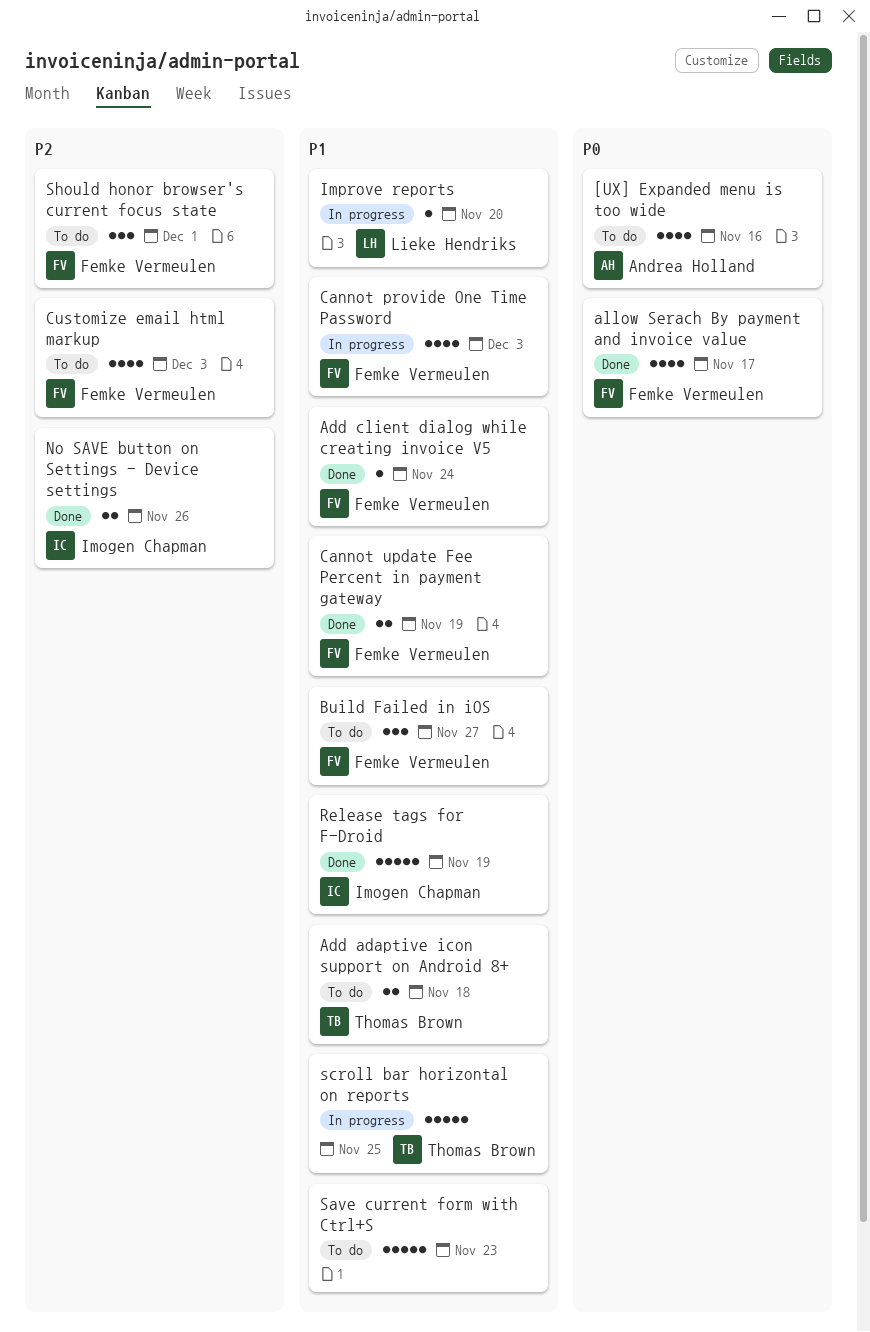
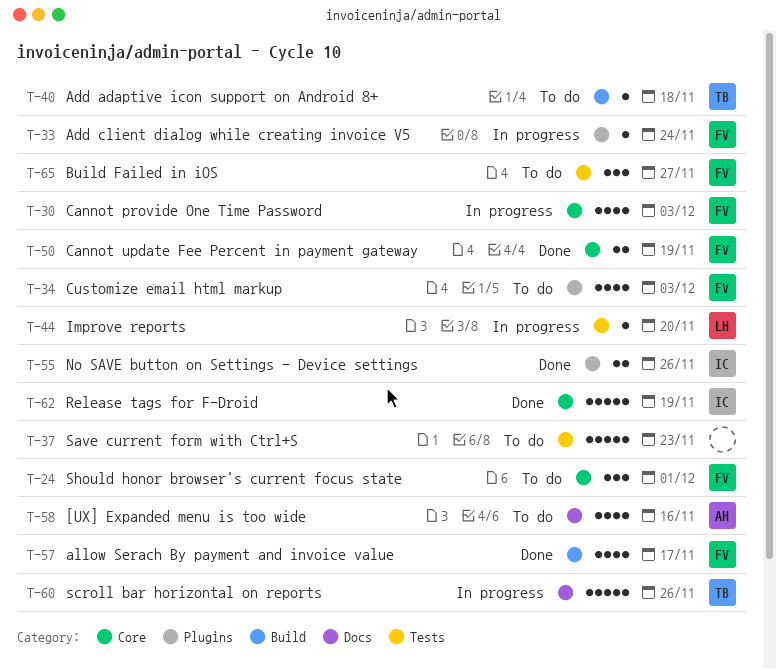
Add adaptive icon support on Android 8+, estimate: 2 -> 1
Add client dialog while creating invoice V5, status: Done -> In progress
scroll bar horizontal on reports, due: Nov 25 -> Nov 26

